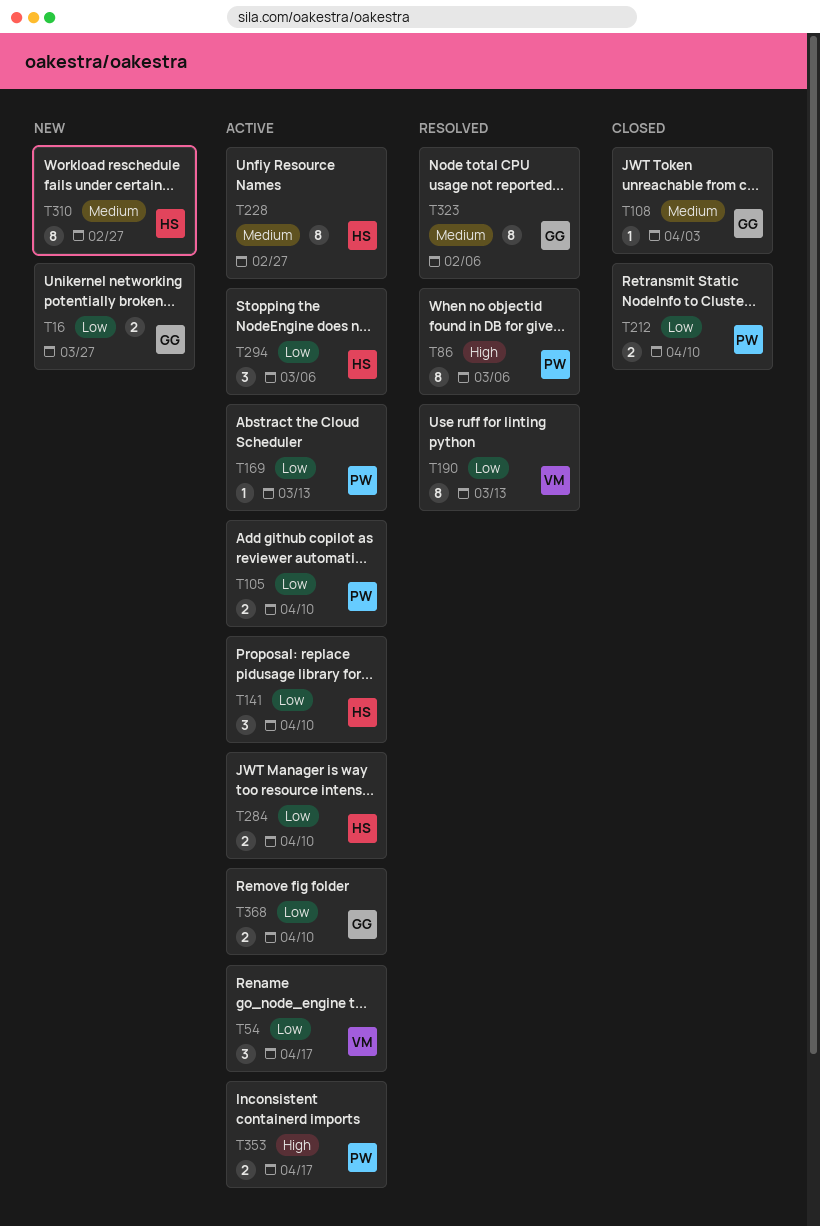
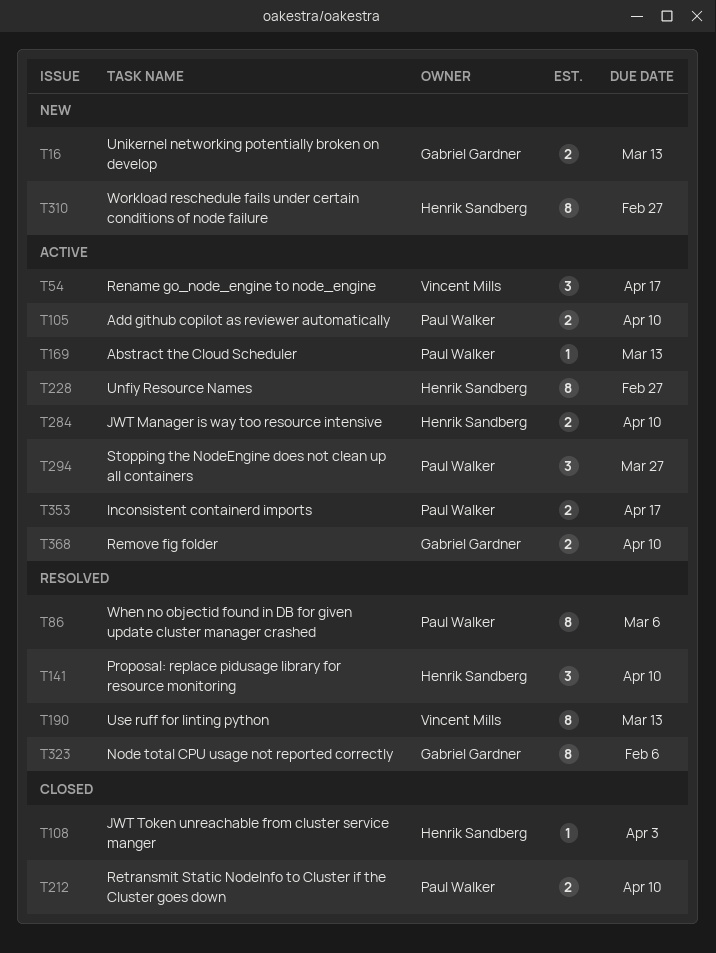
T16, due: Mar 27 -> Mar 13
T108, owner: Gabriel Gardner -> Henrik Sandberg
T141, status: Active -> Resolved
T294, owner: Henrik Sandberg -> Paul Walker
T294, due: Mar 6 -> Mar 27

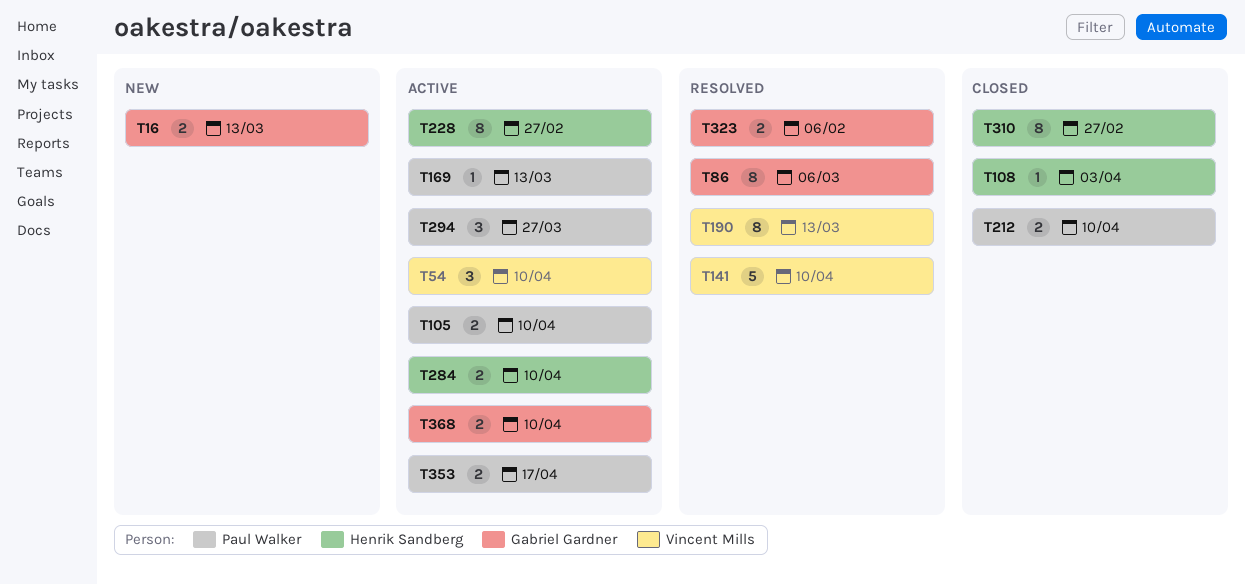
T54, due: Apr 17 -> Apr 10
T86, owner: Paul Walker -> Gabriel Gardner
T141, owner: Henrik Sandberg -> Vincent Mills
T141, estimate: 3 -> 5
T310, status: New -> Closed
T323, estimate: 8 -> 2

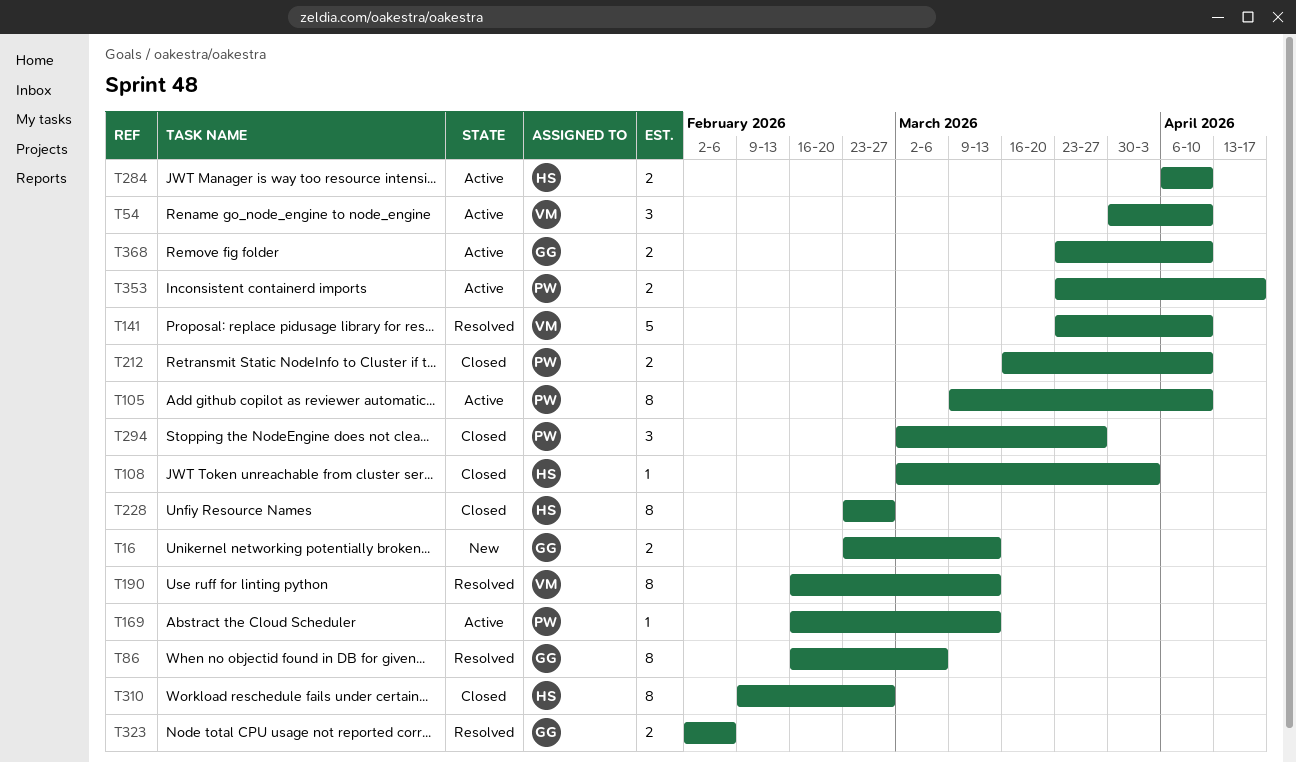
T105, estimate: 2 -> 8
T228, status: Active -> Closed
T294, status: Active -> Closed

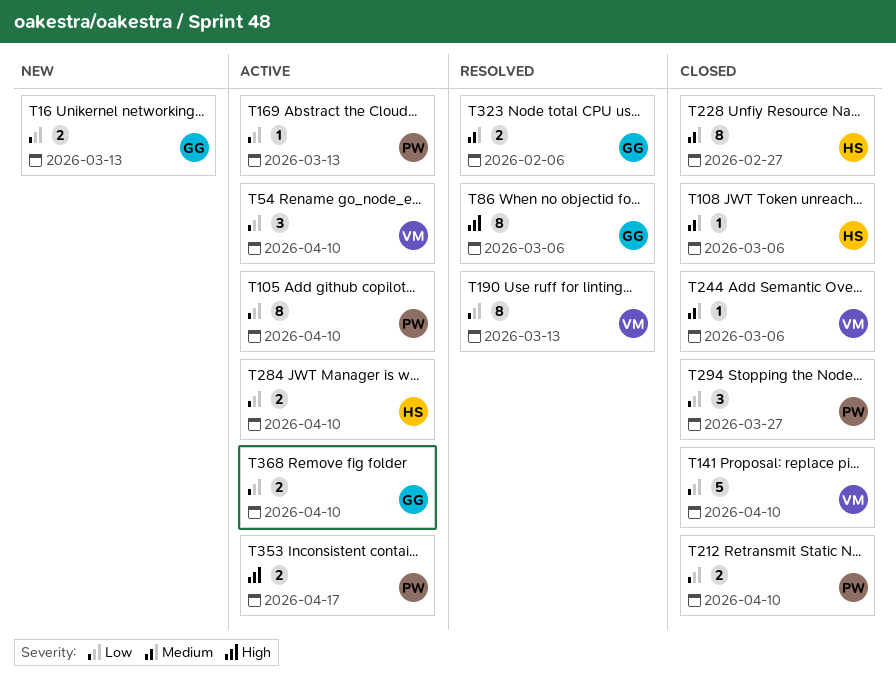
T108, due: Apr 3 -> Mar 6
T141, status: Resolved -> Closed
T244: none -> present
T310: present -> none

